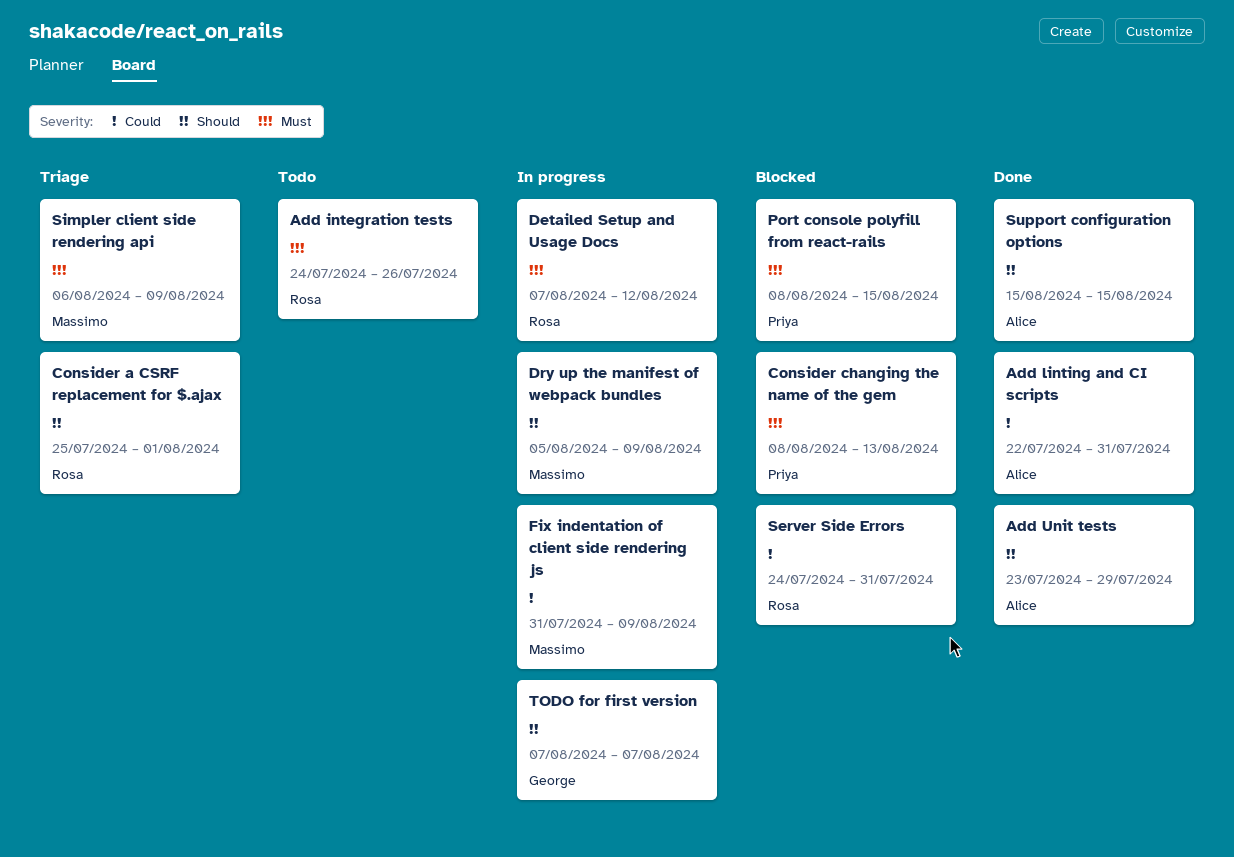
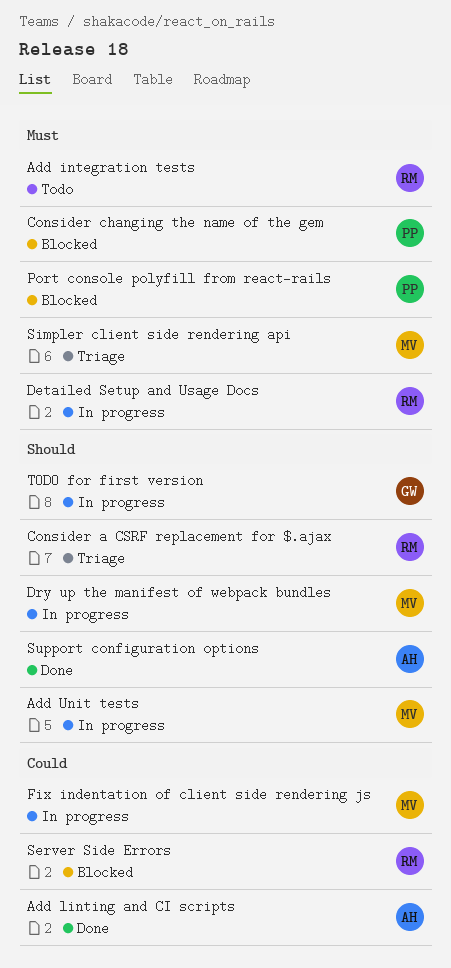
Add Unit tests, status: Done -> In progress
Add Unit tests, owner: Alice -> Massimo

